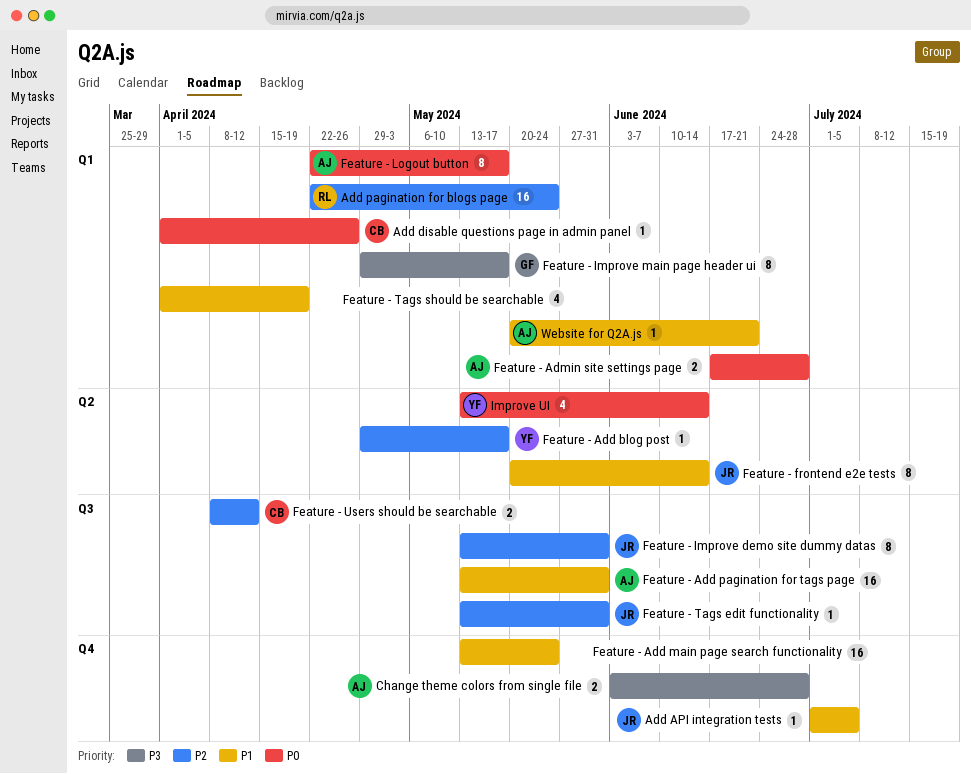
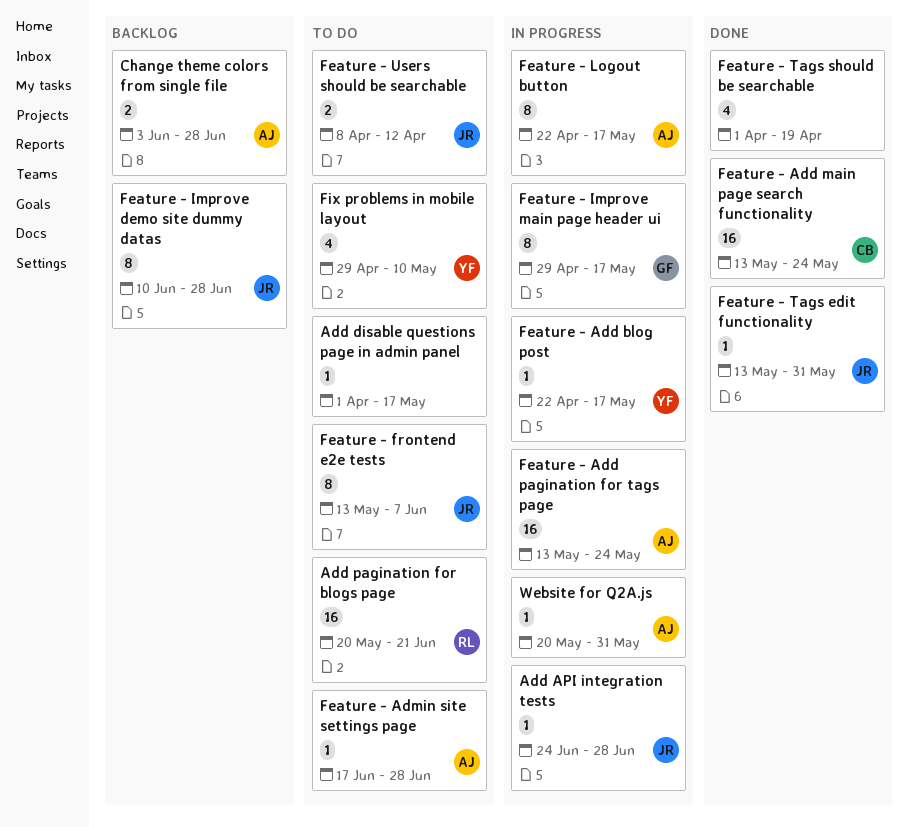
Add API integration tests, start: Jul 1 -> Jun 24
Add API integration tests, due: Jul 5 -> Jun 28
Add disable questions page in admin panel, owner: CB -> none
Add disable questions page in admin panel, due: Apr 26 -> May 17
Add pagination for blogs page, start: Apr 22 -> May 20
Add pagination for blogs page, due: May 24 -> Jun 21
Feature - Add blog post, start: Apr 29 -> Apr 22
Feature - Add main page search functionality, owner: none -> CB
Feature - Add pagination for tags page, due: May 31 -> May 24
Feature - Admin site settings page, estimate: 2 -> 1
Feature - frontend e2e tests, start: May 20 -> May 13
Feature - frontend e2e tests, due: Jun 14 -> Jun 7
Feature - Improve demo site dummy datas, start: May 13 -> Jun 10
Feature - Improve demo site dummy datas, due: May 31 -> Jun 28
Feature - Users should be searchable, owner: CB -> JR
Fix problems in mobile layout: none -> present
Improve UI: present -> none
Website for Q2A.js, due: Jun 21 -> May 31

